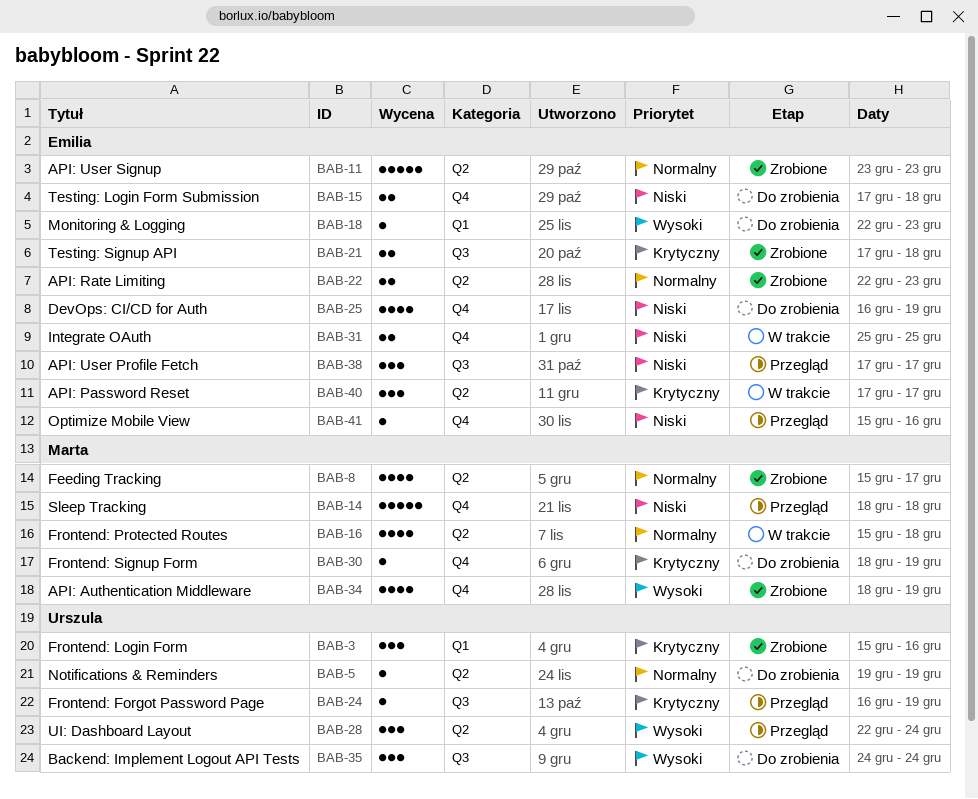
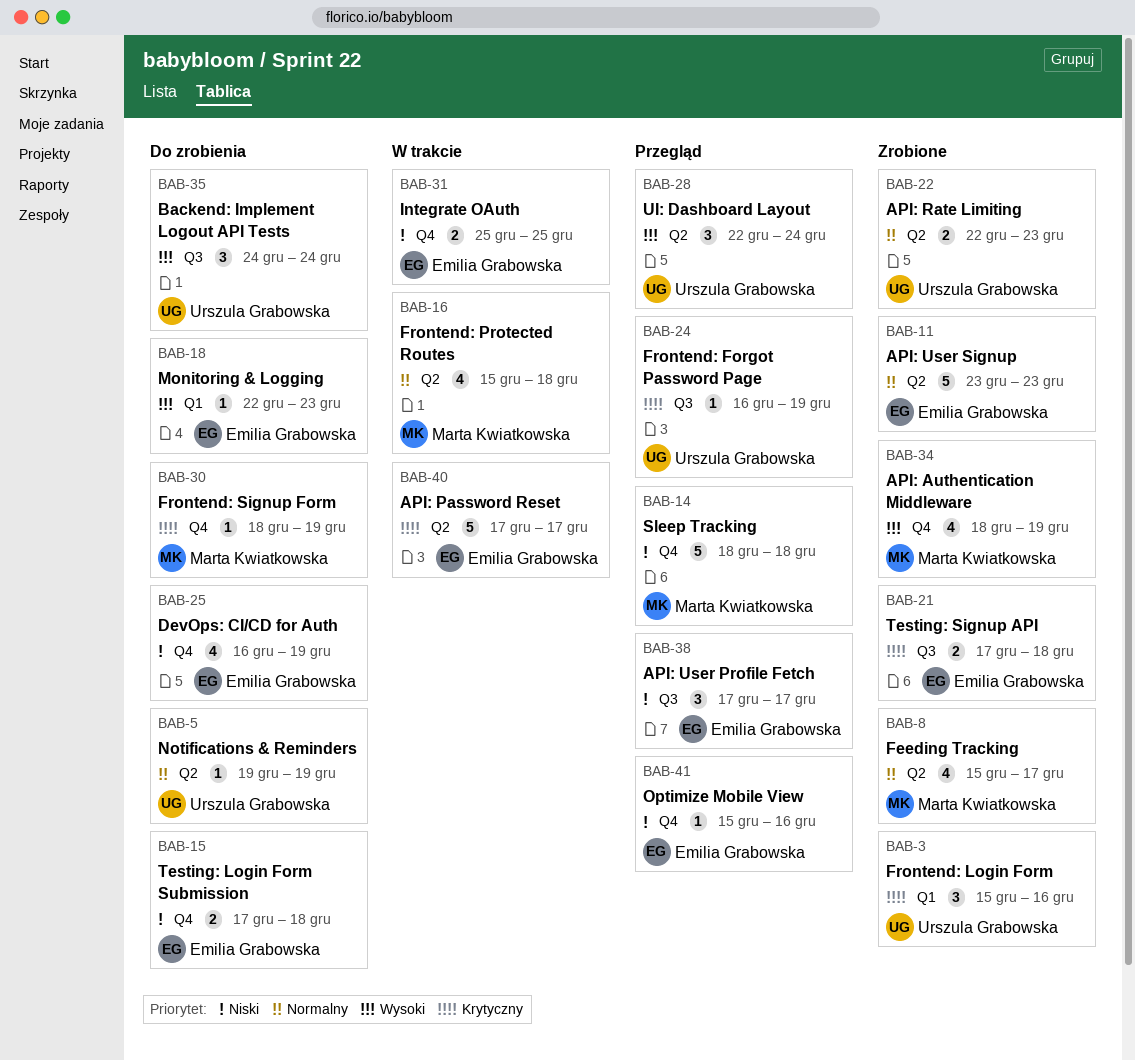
BAB-22, owner: Emilia Grabowska -> Urszula Grabowska
BAB-40, estimate: 3 -> 5

